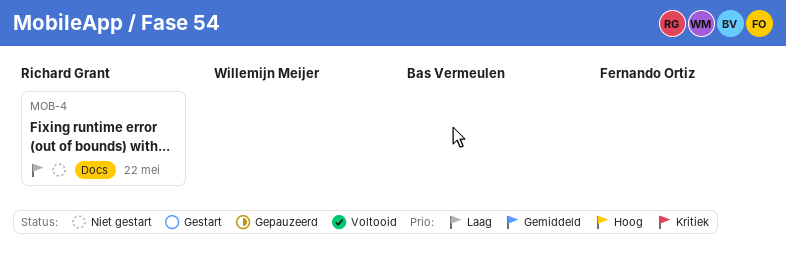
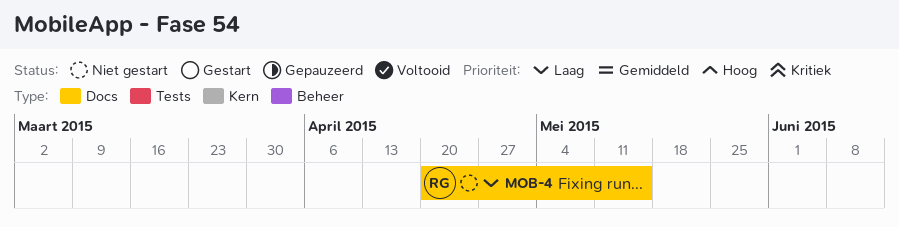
MOB-4, due: May 22 -> May 15

